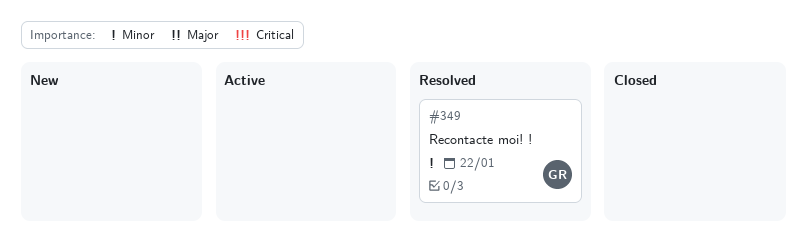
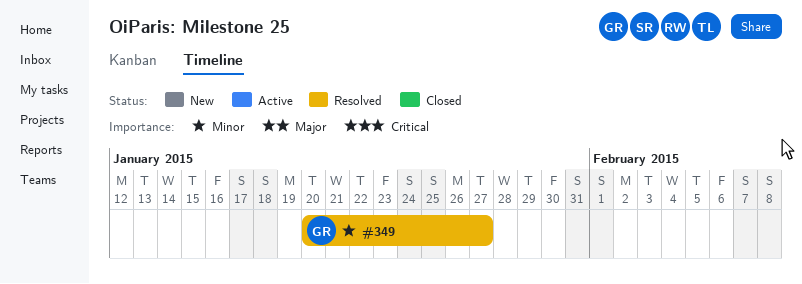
#349, due: Jan 22 -> Jan 27

